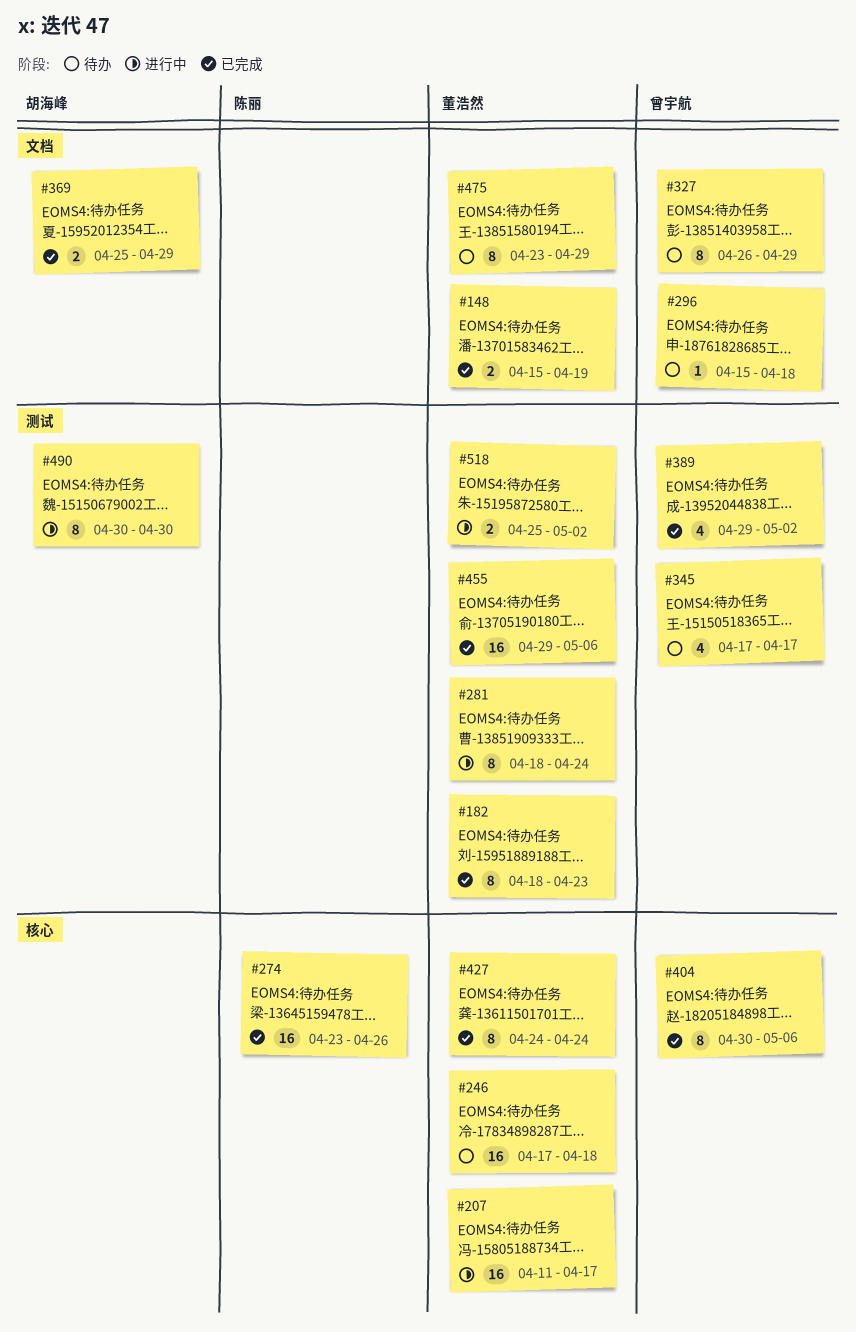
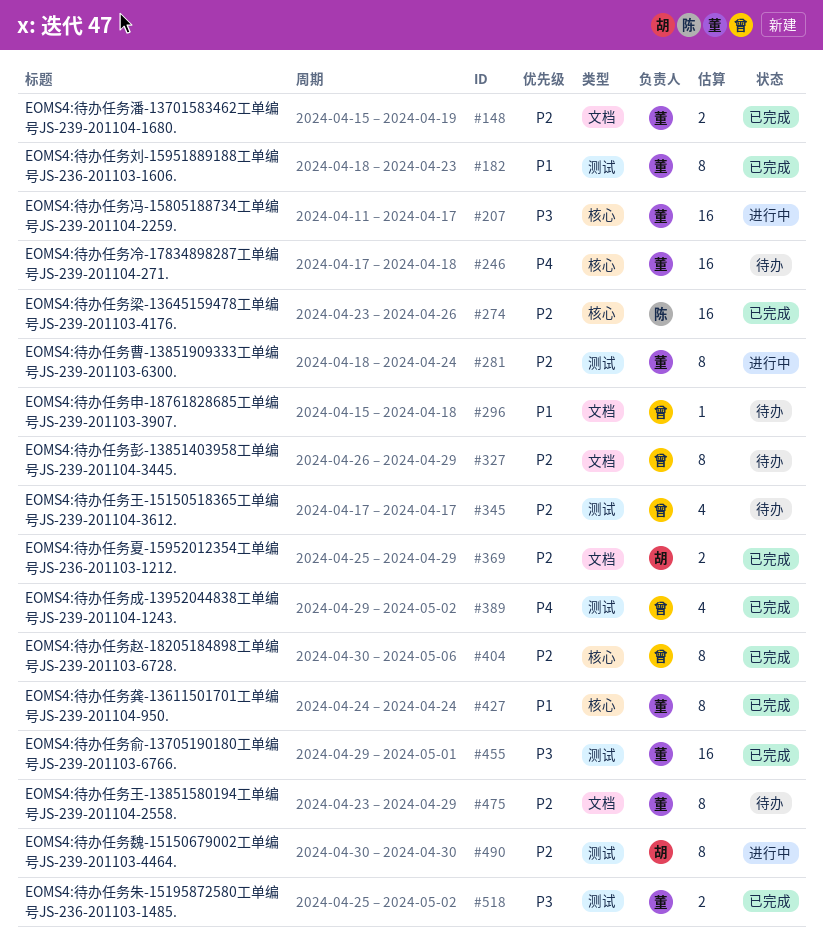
#455, due: May 6 -> May 1
#518, status: 进行中 -> 已完成

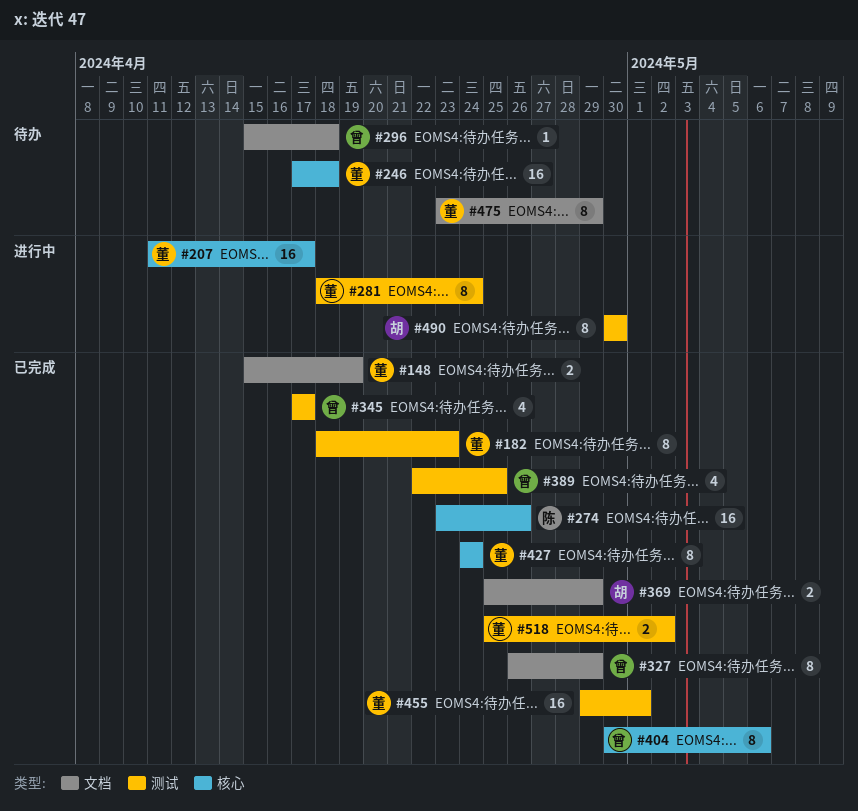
#327, status: 待办 -> 已完成
#345, status: 待办 -> 已完成
#389, start: Apr 29 -> Apr 22
#389, due: May 2 -> Apr 25

